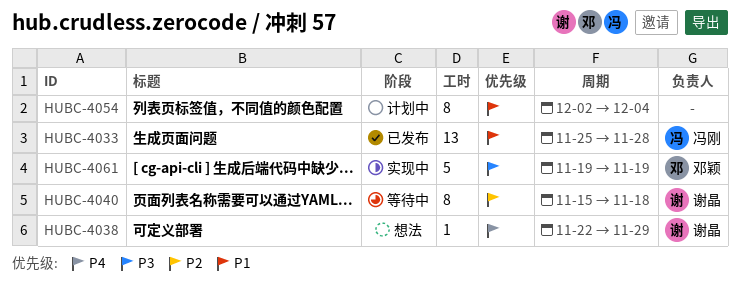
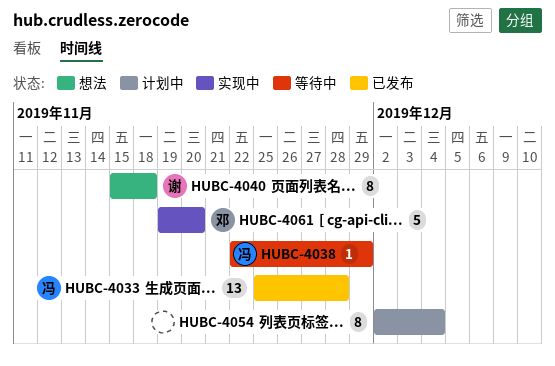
HUBC-4038, status: 想法 -> 等待中
HUBC-4038, owner: 谢晶 -> 冯刚
HUBC-4040, status: 等待中 -> 想法
HUBC-4061, due: Nov 19 -> Nov 20

